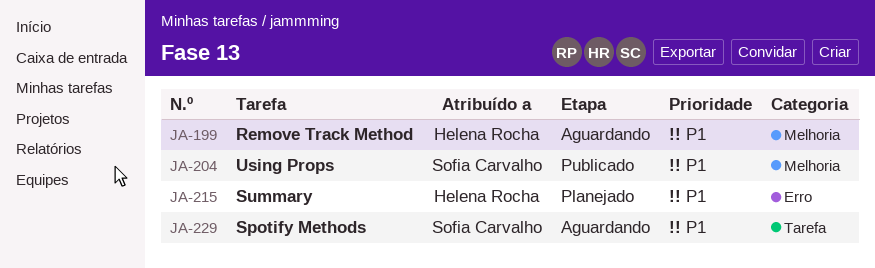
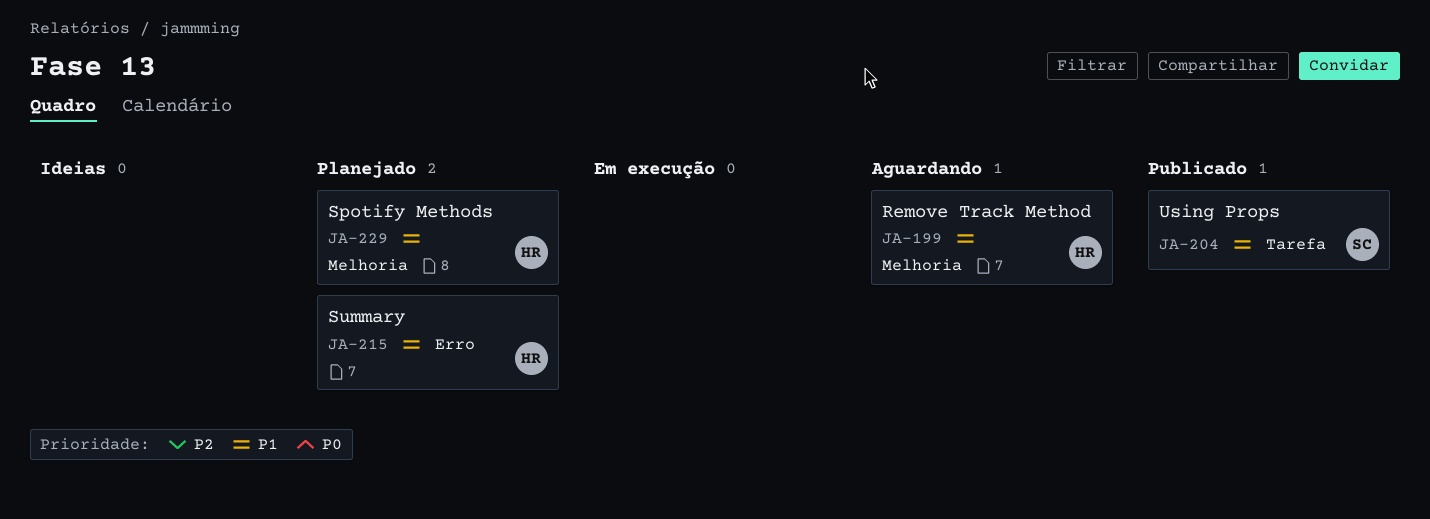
JA-204, label: Melhoria -> Tarefa
JA-229, status: Aguardando -> Planejado
JA-229, owner: Sofia Carvalho -> Helena Rocha
JA-229, label: Tarefa -> Melhoria

